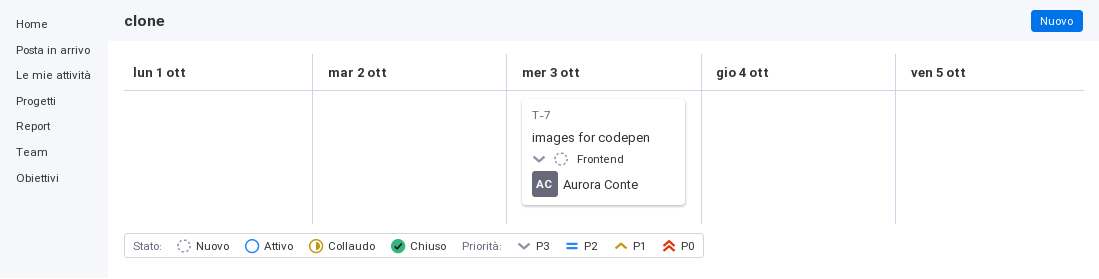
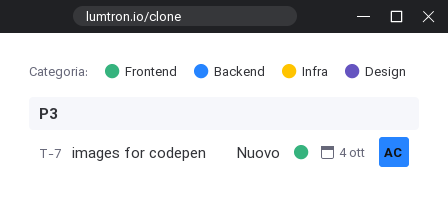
T-7, due: Oct 3 -> Oct 4

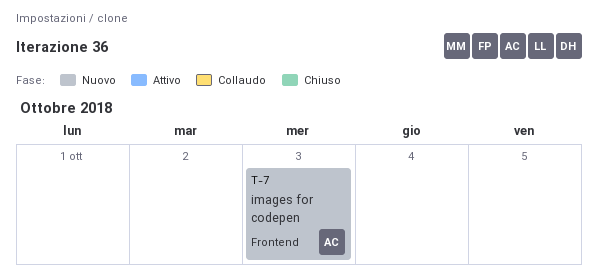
T-7, due: Oct 4 -> Oct 3

